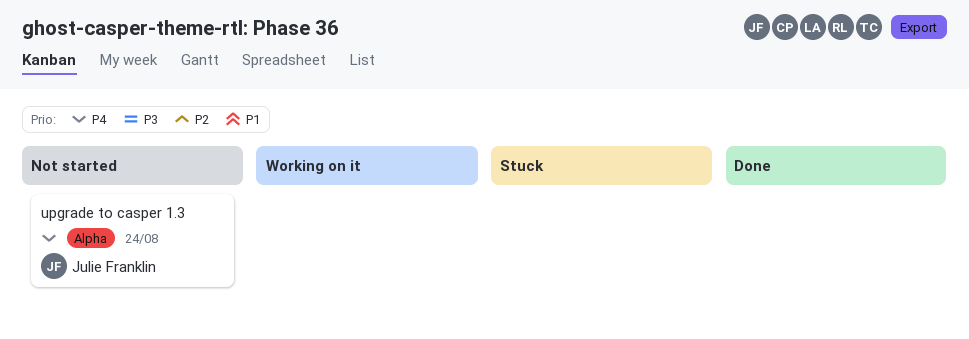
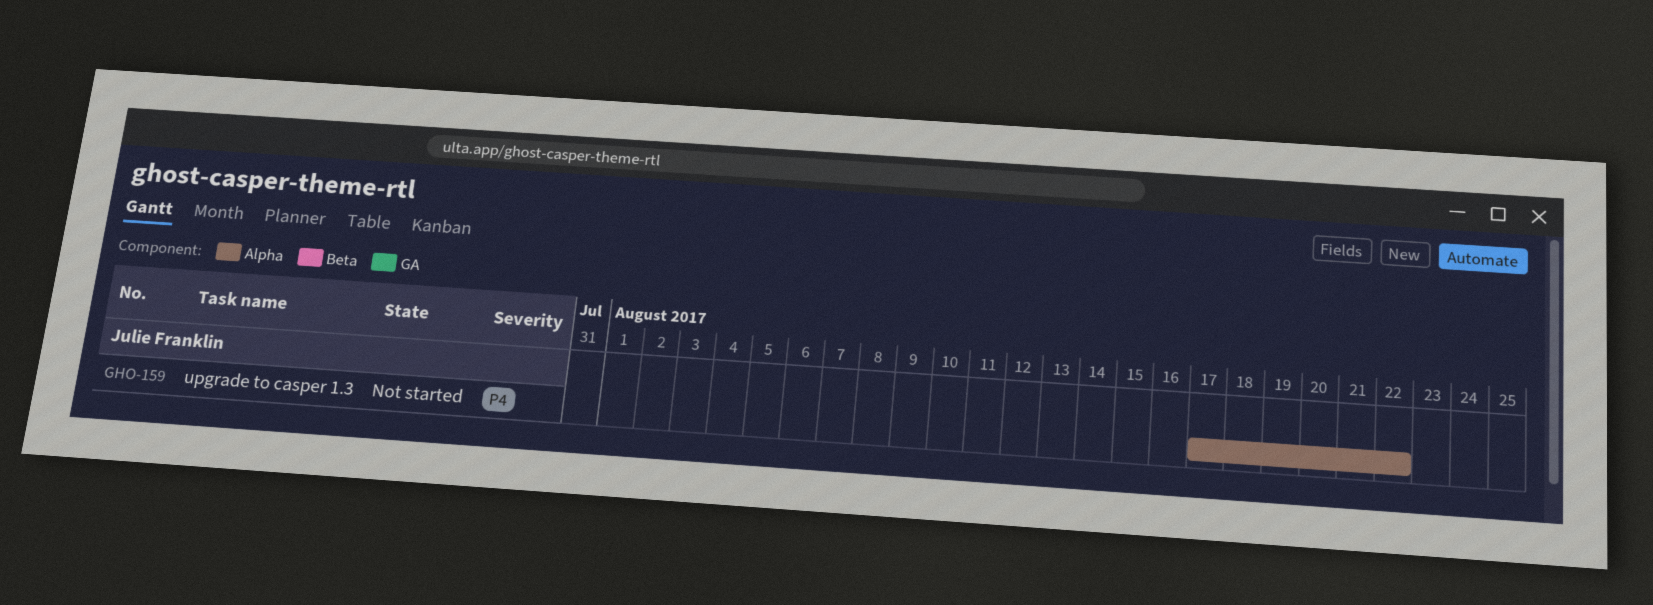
upgrade to casper 1.3, due: Aug 24 -> Aug 22

